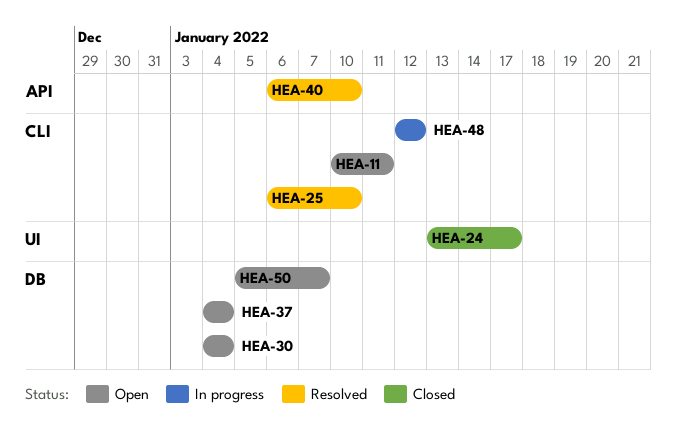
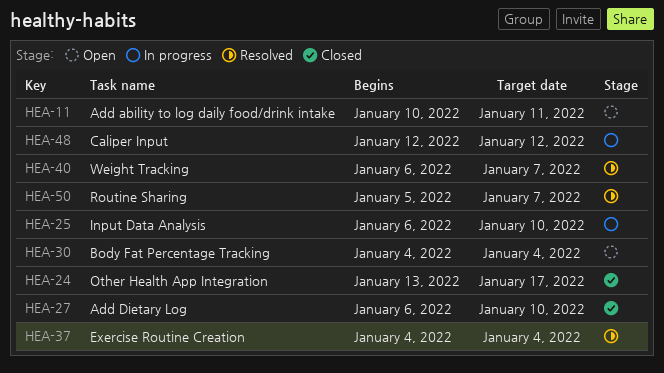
HEA-25, status: Resolved -> In progress
HEA-27: none -> present
HEA-37, status: Open -> Resolved
HEA-40, due: Jan 10 -> Jan 7
HEA-50, status: Open -> Resolved

